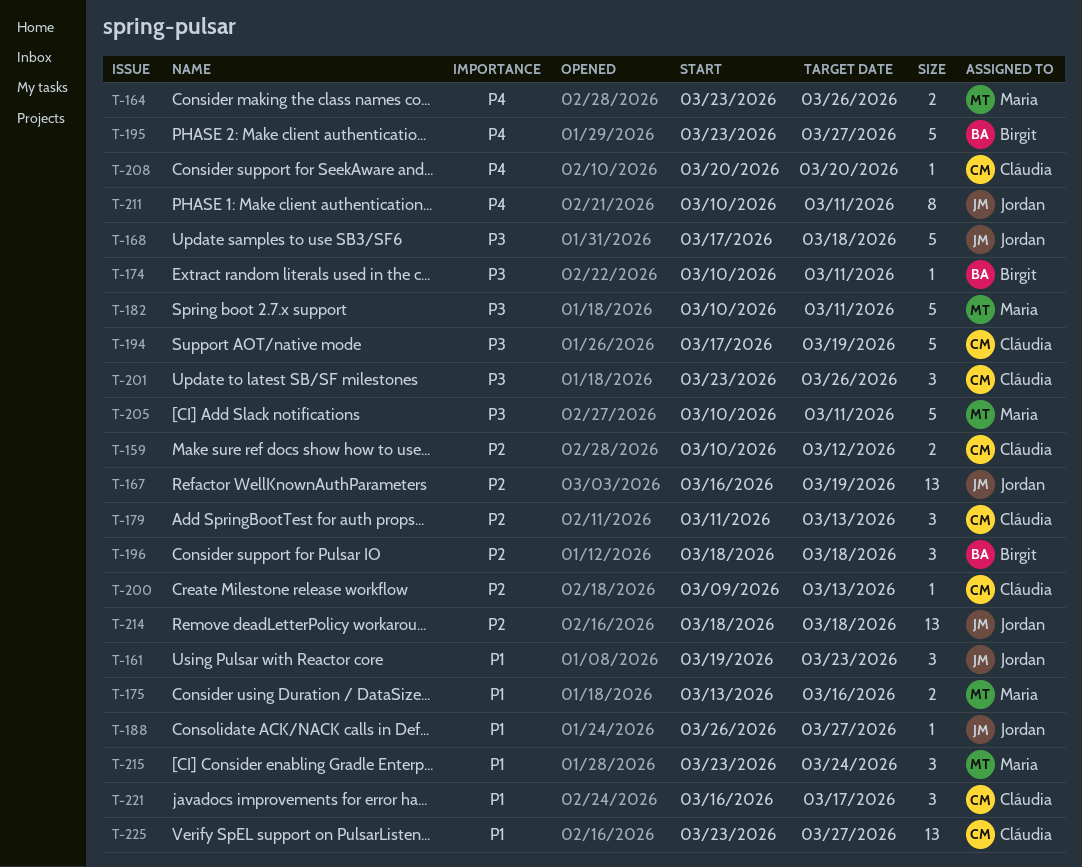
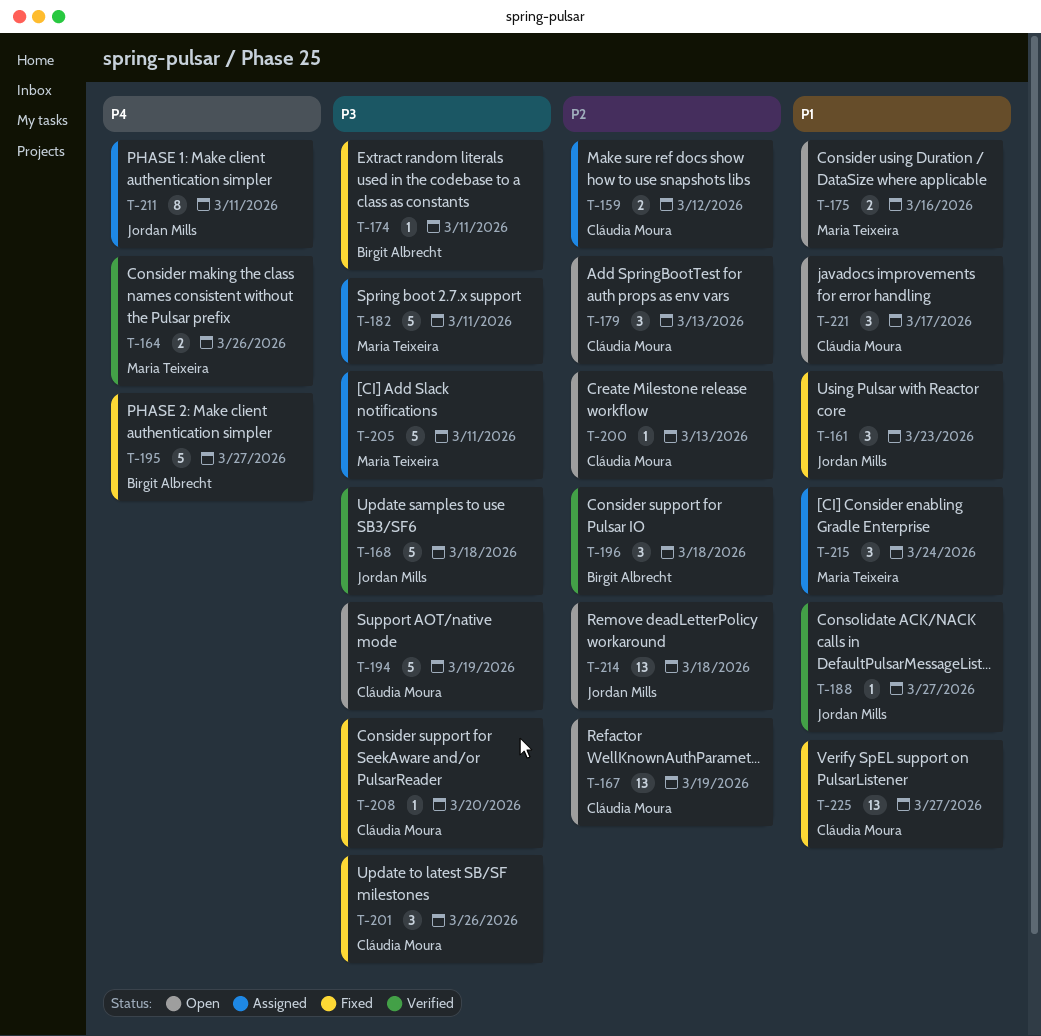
T-167, owner: Jordan Mills -> Cláudia Moura
T-208, priority: P4 -> P3

